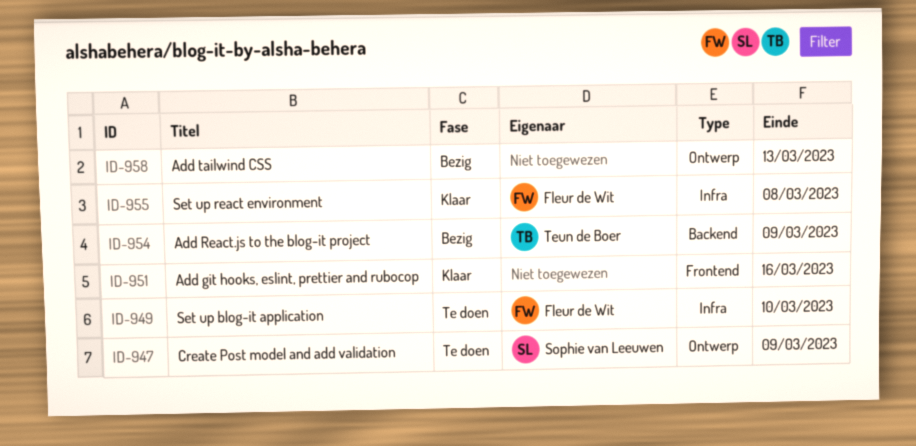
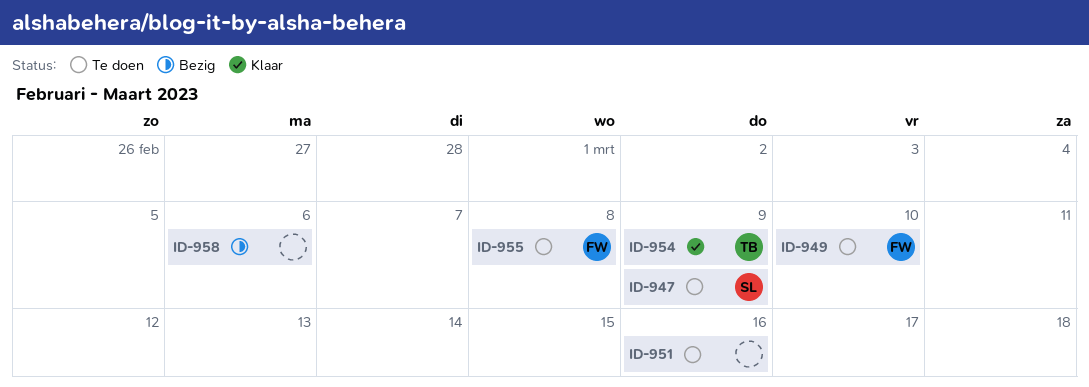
ID-951, status: Klaar -> Te doen
ID-954, status: Bezig -> Klaar
ID-955, status: Klaar -> Te doen
ID-958, due: Mar 13 -> Mar 6

